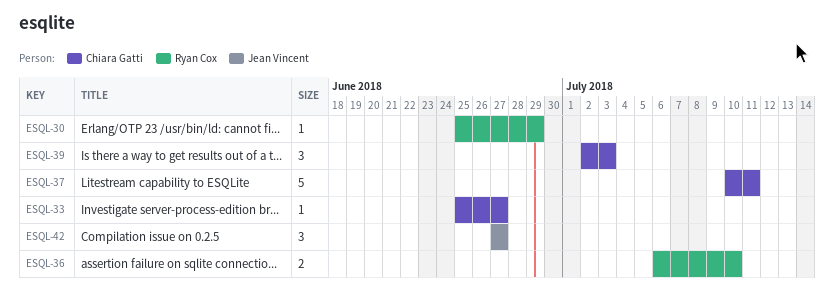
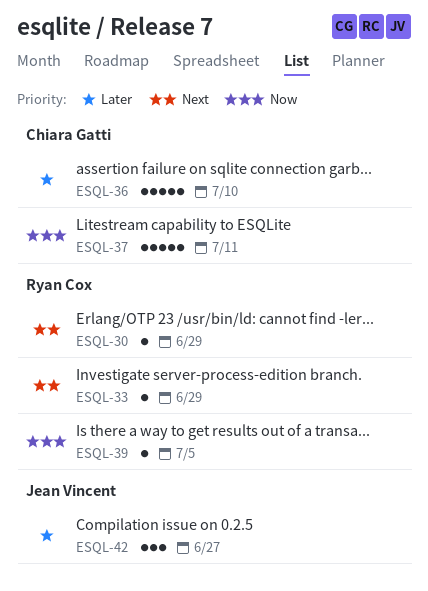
ESQL-33, owner: Chiara Gatti -> Ryan Cox
ESQL-33, due: Jun 27 -> Jun 29
ESQL-36, owner: Ryan Cox -> Chiara Gatti
ESQL-36, estimate: 2 -> 5
ESQL-39, owner: Chiara Gatti -> Ryan Cox
ESQL-39, estimate: 3 -> 1
ESQL-39, due: Jul 3 -> Jul 5

